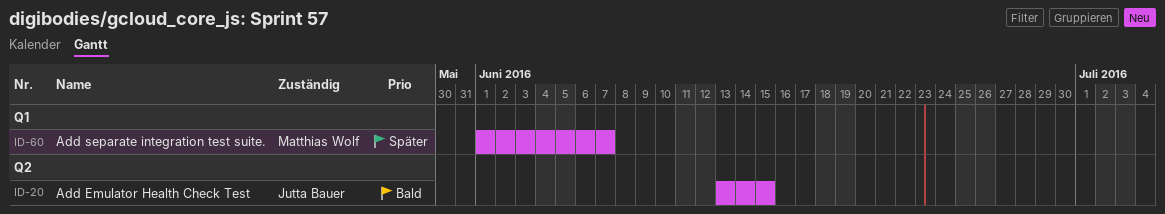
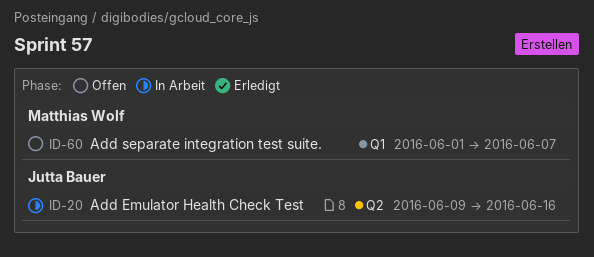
ID-20, start: Jun 13 -> Jun 9
ID-20, due: Jun 15 -> Jun 16

